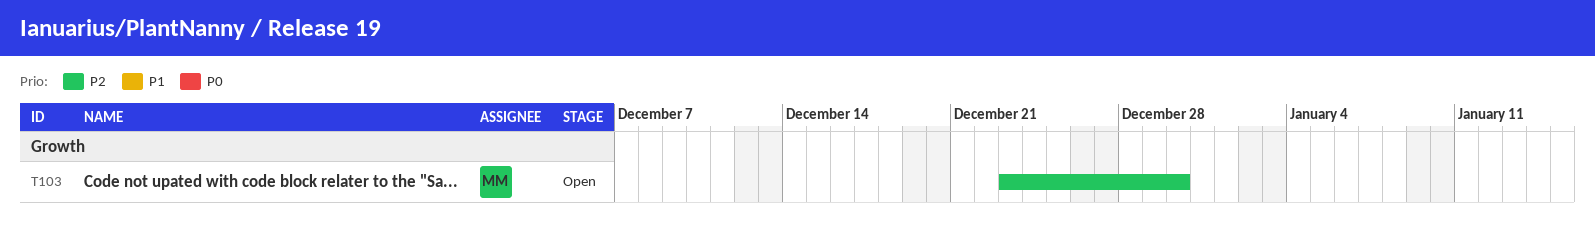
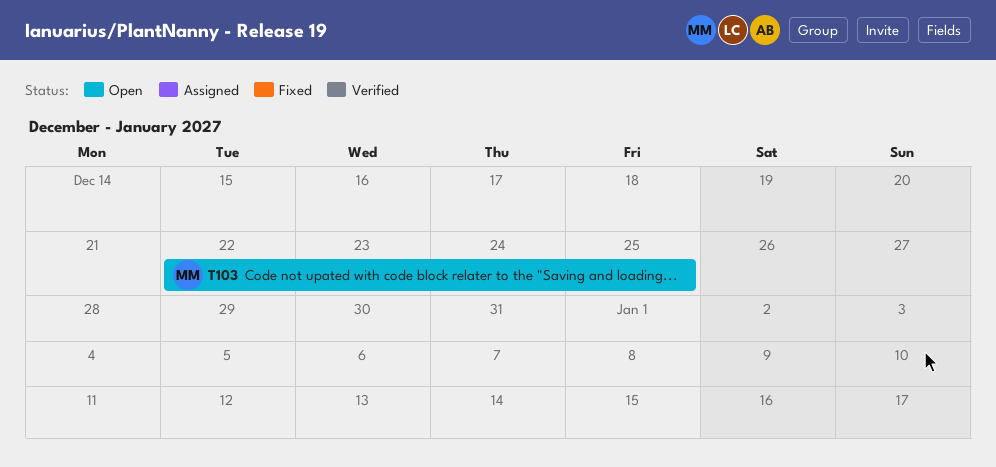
T103, start: Dec 23 -> Dec 22
T103, due: Dec 30 -> Dec 25

